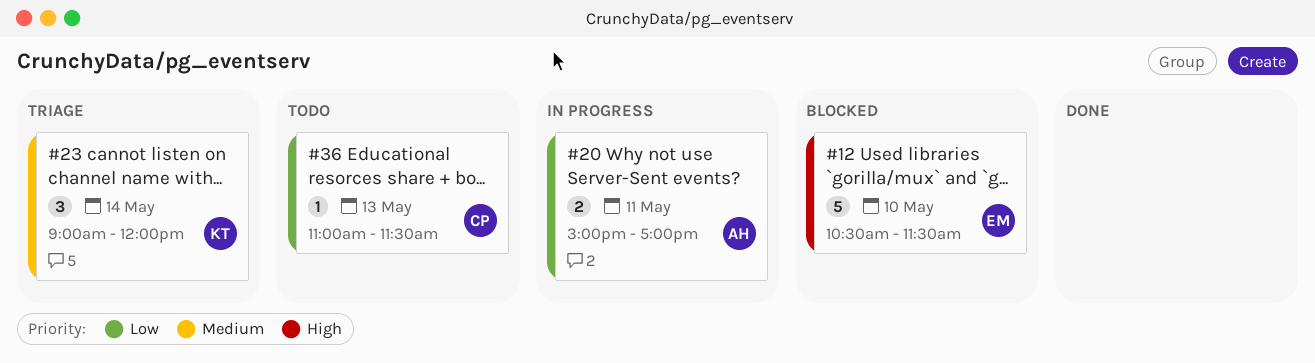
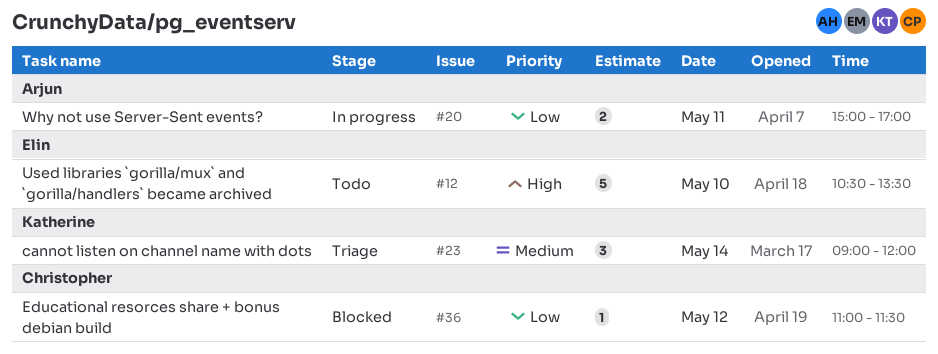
#12, status: Blocked -> Todo
#12, ends: 11:30 -> 13:30
#36, status: Todo -> Blocked
#36, day: May 13 -> May 12

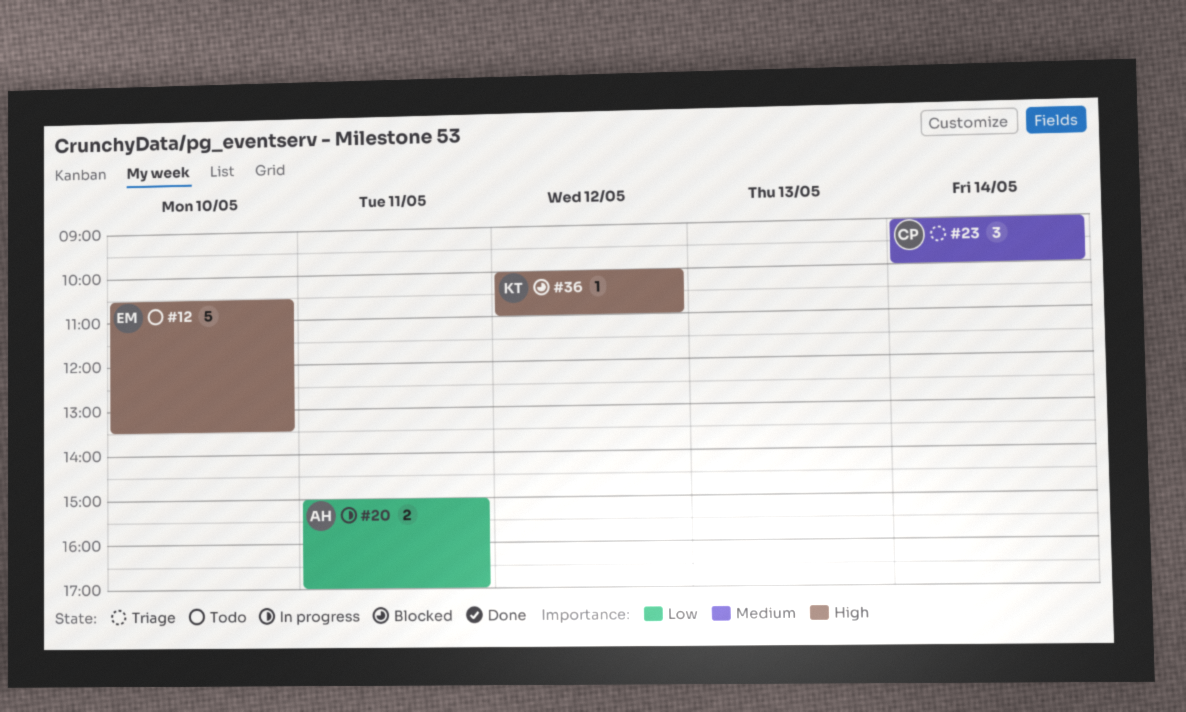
#23, owner: Katherine -> Christopher
#23, ends: 12:00 -> 10:00
#36, owner: Christopher -> Katherine
#36, priority: Low -> High
#36, begins: 11:00 -> 10:00
#36, ends: 11:30 -> 11:00

